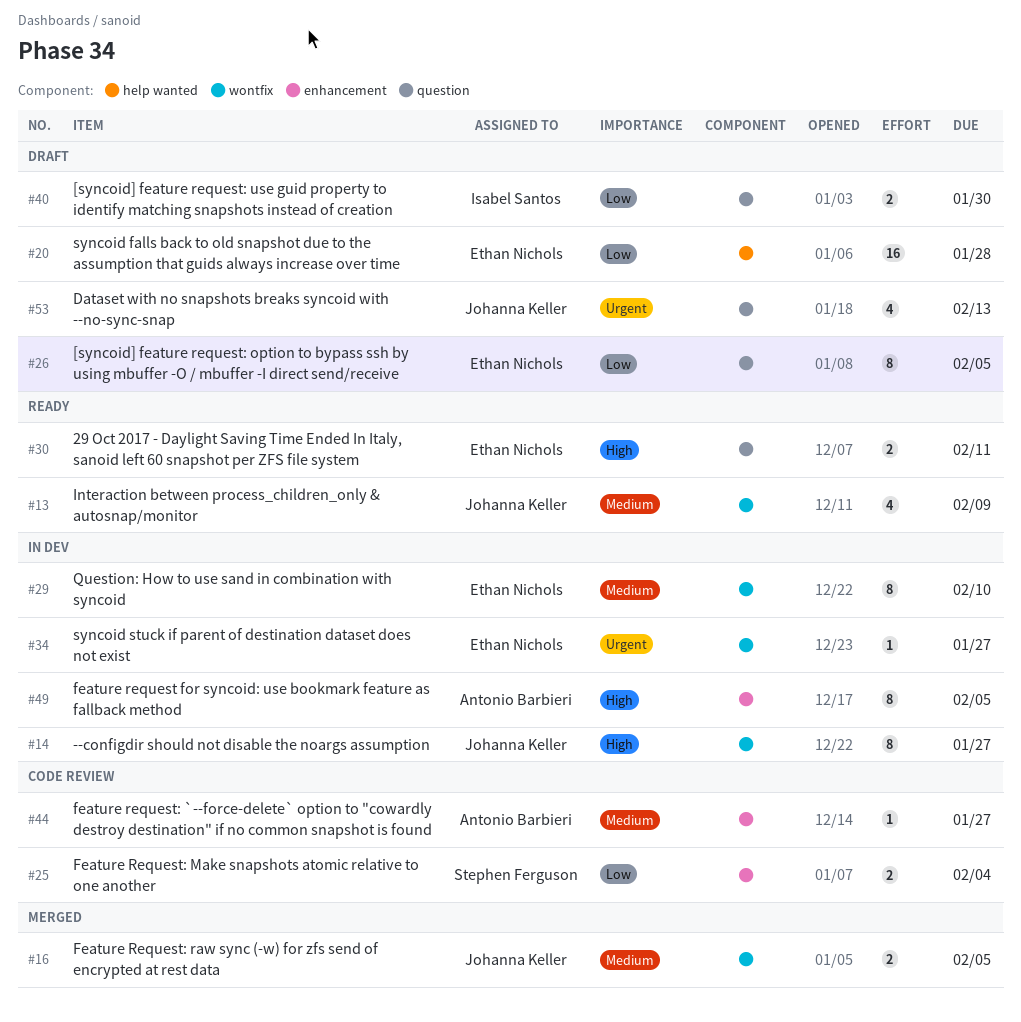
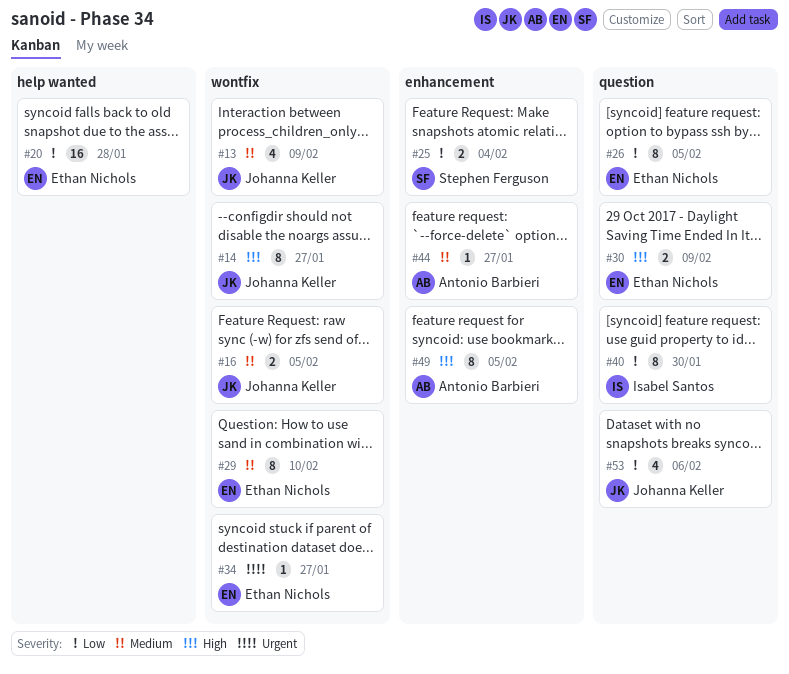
#30, due: Feb 11 -> Feb 9
#40, estimate: 2 -> 8
#53, priority: Urgent -> Low
#53, due: Feb 13 -> Feb 6

